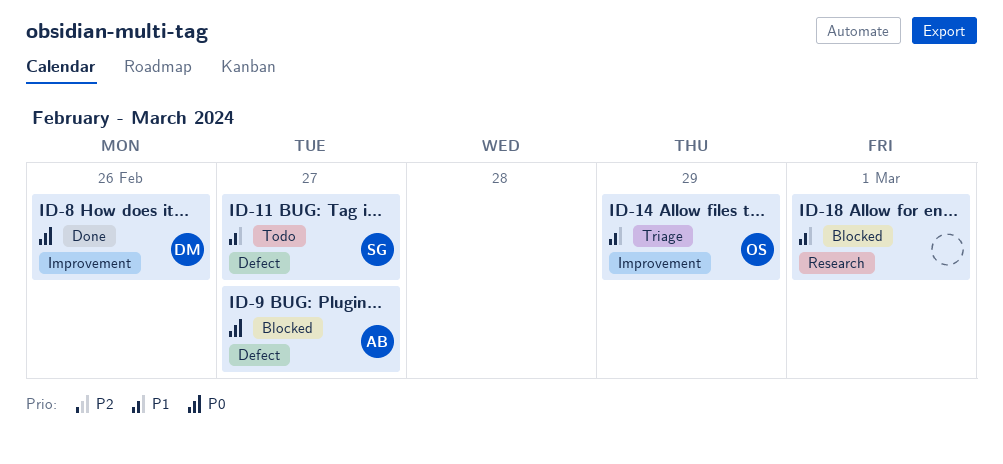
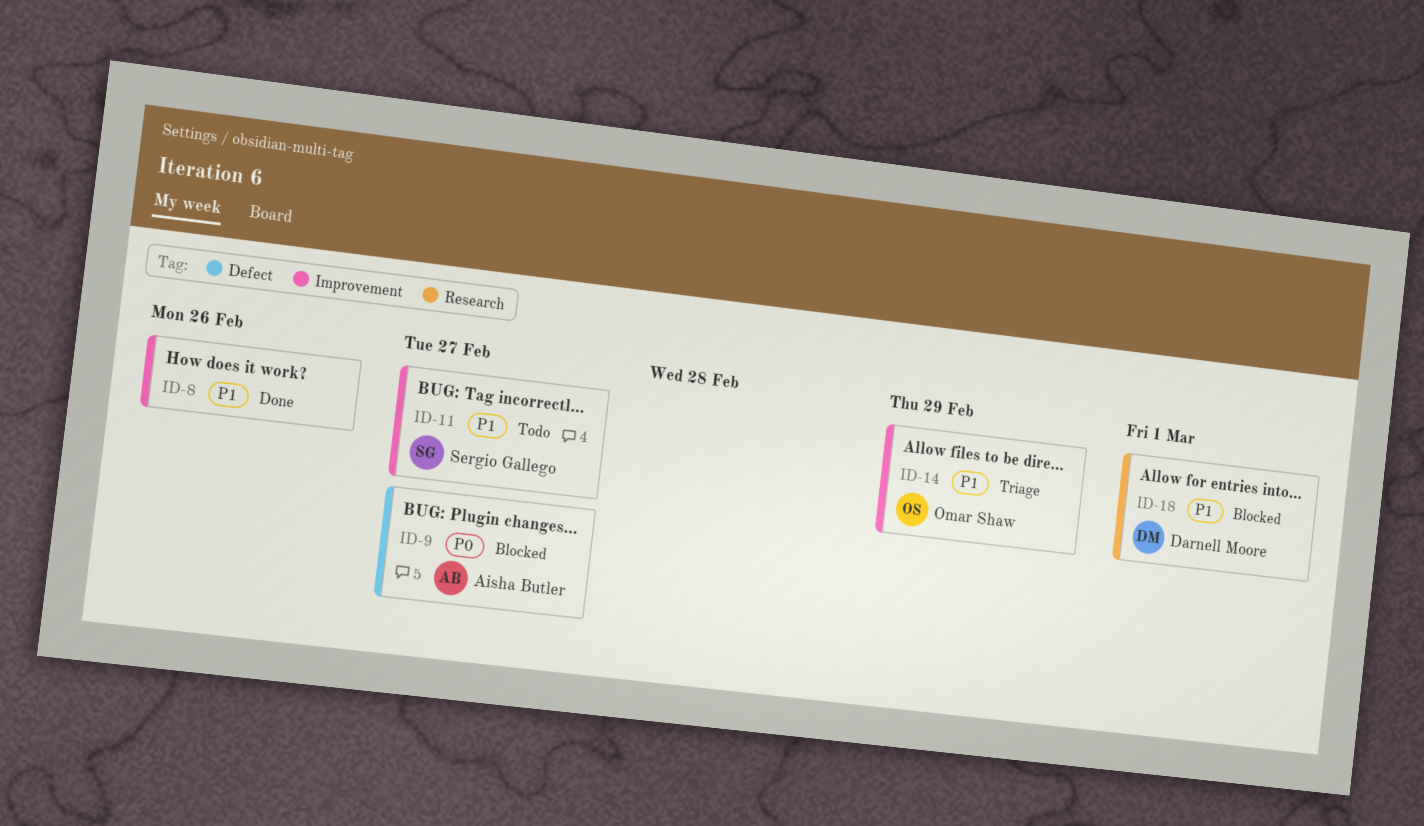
ID-8, owner: Darnell Moore -> none
ID-8, priority: P0 -> P1
ID-11, label: Defect -> Improvement
ID-18, owner: none -> Darnell Moore

